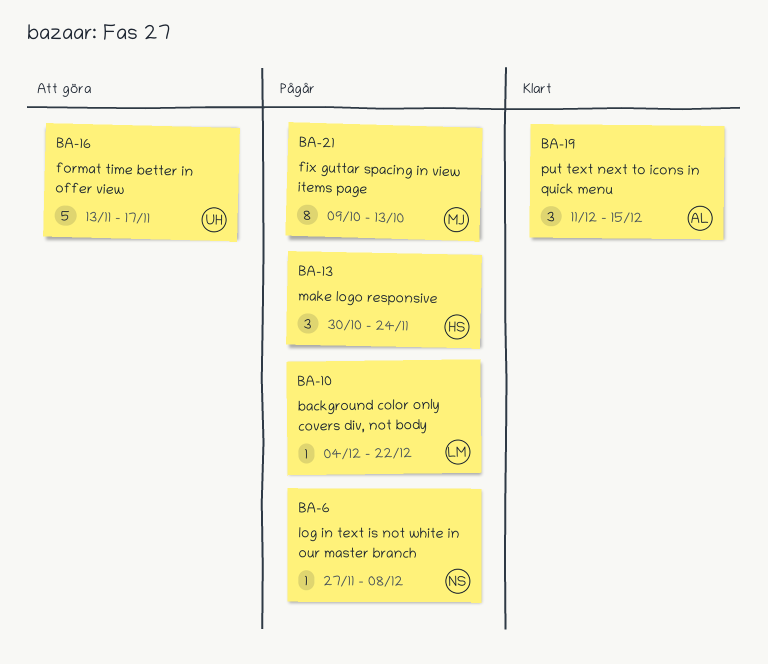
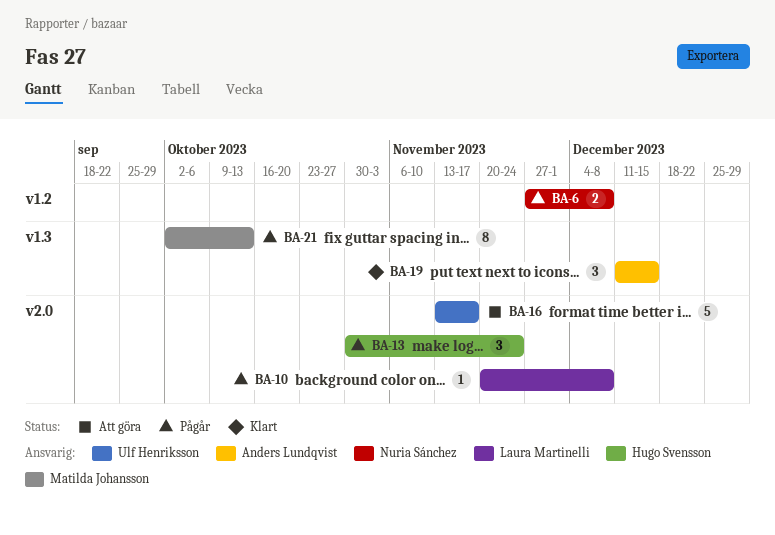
BA-6, estimate: 1 -> 2
BA-10, start: Dec 4 -> Nov 20
BA-10, due: Dec 22 -> Dec 8
BA-21, start: Oct 9 -> Oct 2

